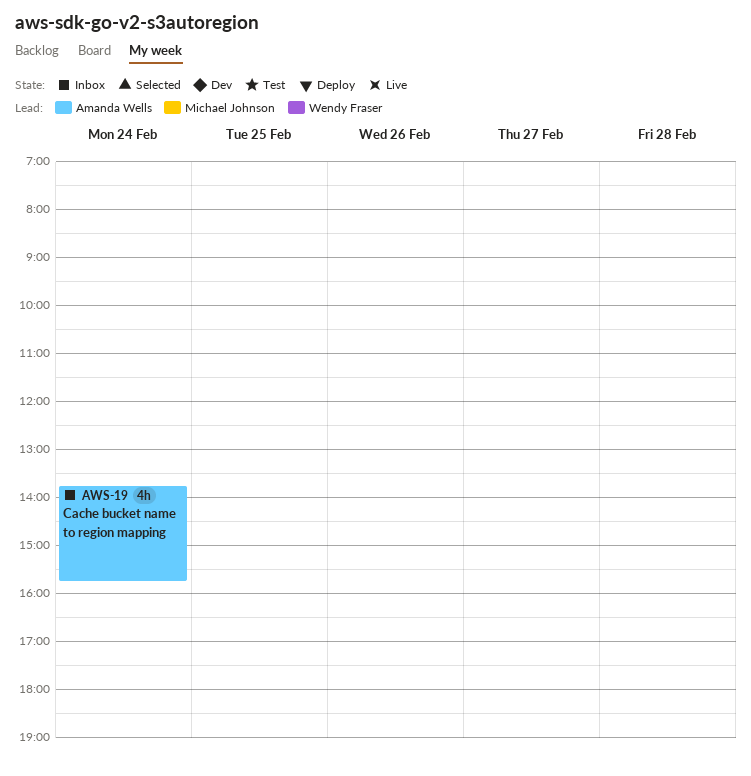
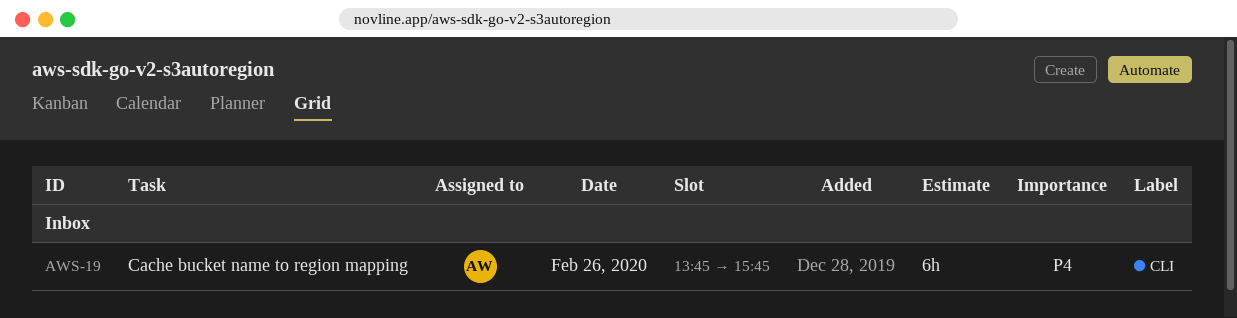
AWS-19, estimate: 4h -> 6h
AWS-19, day: Feb 24 -> Feb 26

